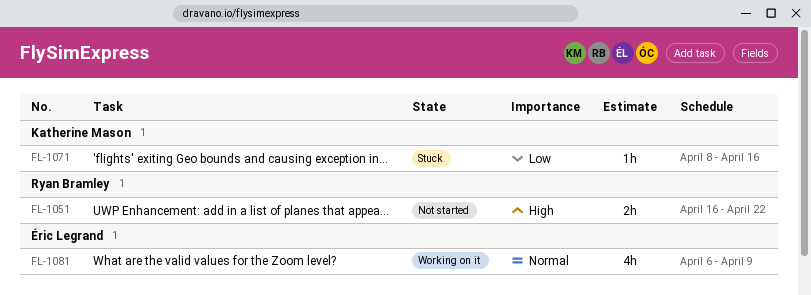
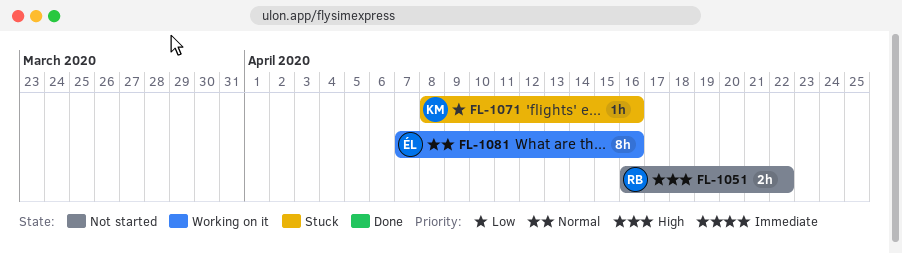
FL-1081, estimate: 4h -> 8h
FL-1081, start: Apr 6 -> Apr 7
FL-1081, due: Apr 9 -> Apr 16

